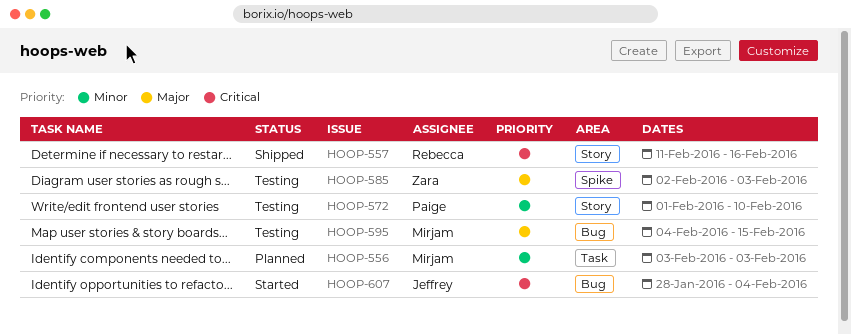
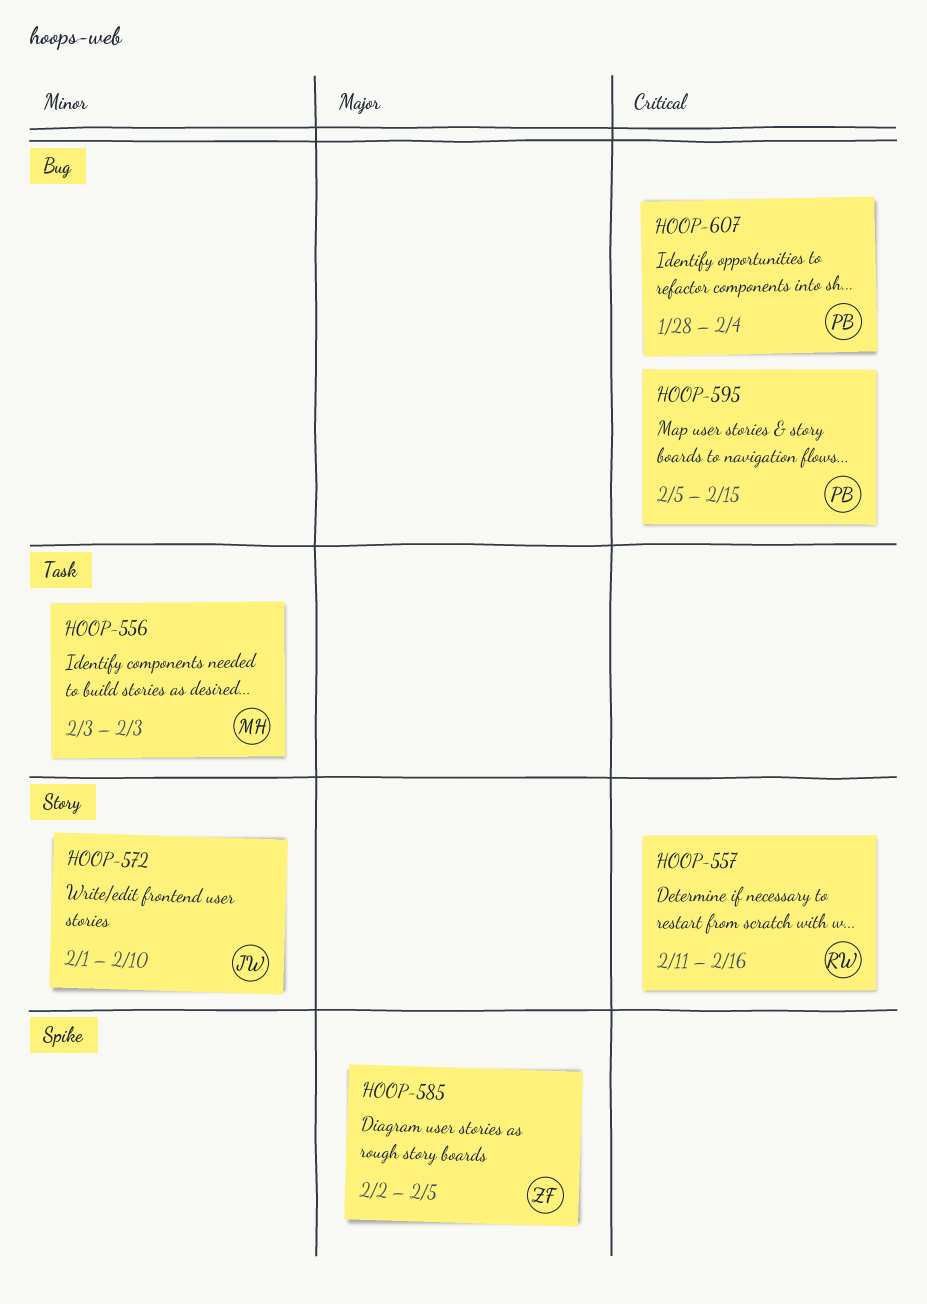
HOOP-572, owner: Paige -> Jeffrey
HOOP-585, due: Feb 3 -> Feb 5
HOOP-595, owner: Mirjam -> Paige
HOOP-595, priority: Major -> Critical
HOOP-595, start: Feb 4 -> Feb 5
HOOP-607, owner: Jeffrey -> Paige

